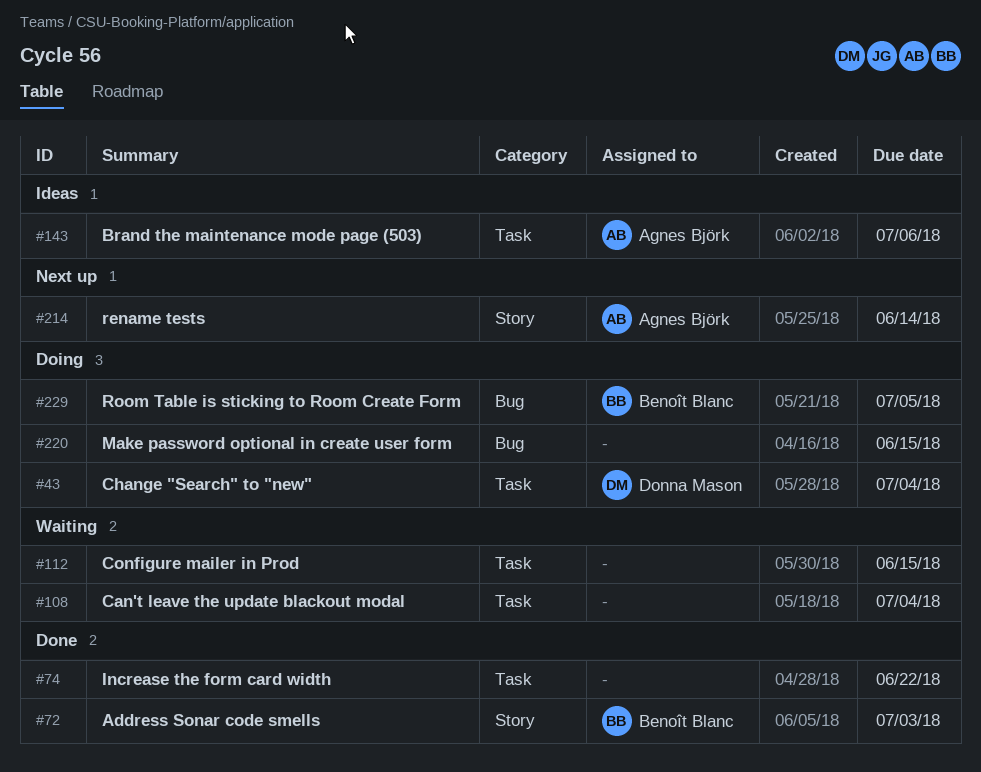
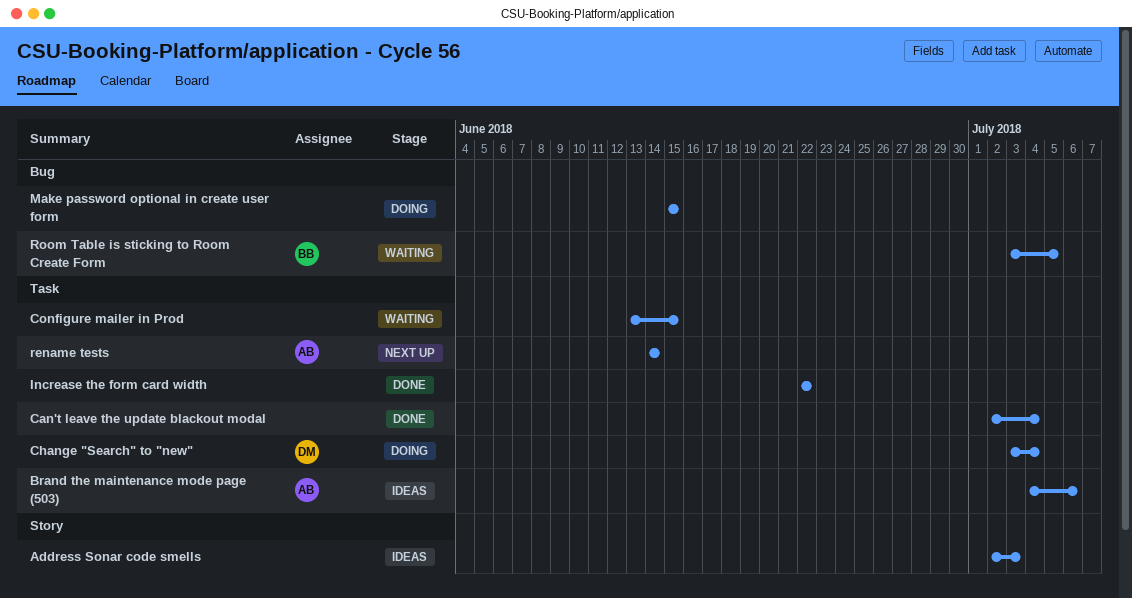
Address Sonar code smells, status: Done -> Ideas
Address Sonar code smells, owner: Benoît Blanc -> none
Can't leave the update blackout modal, status: Waiting -> Done
rename tests, label: Story -> Task
Room Table is sticking to Room Create Form, status: Doing -> Waiting

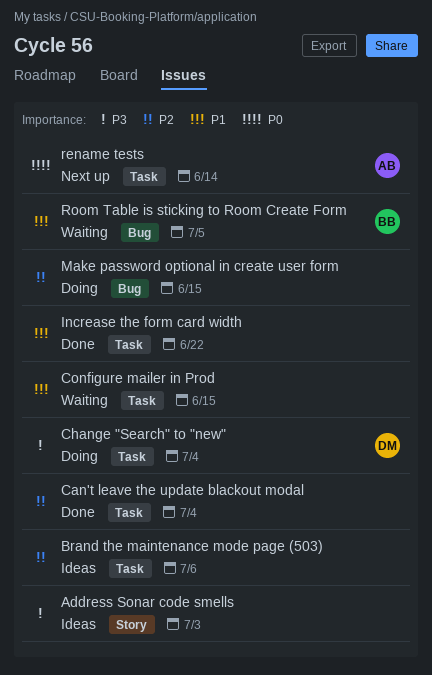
Brand the maintenance mode page (503), owner: AB -> none

